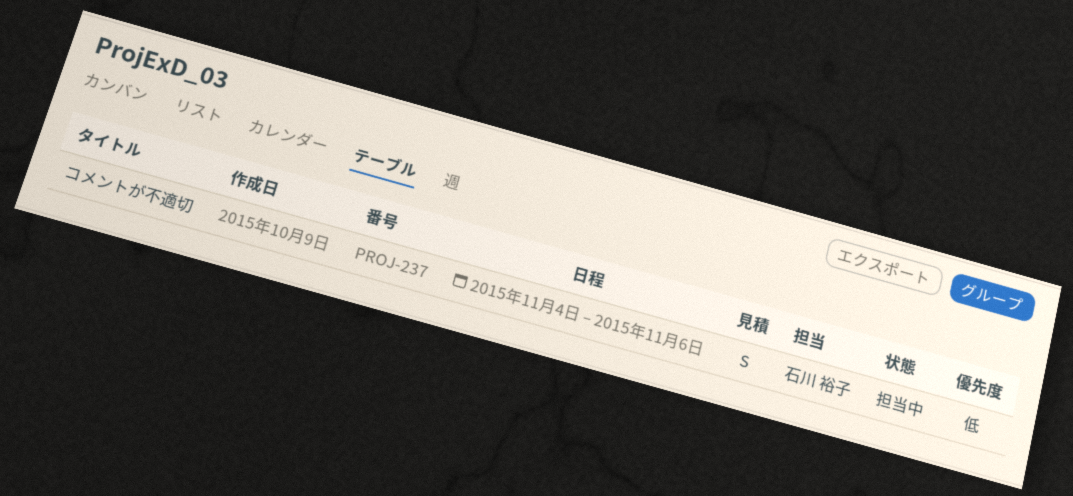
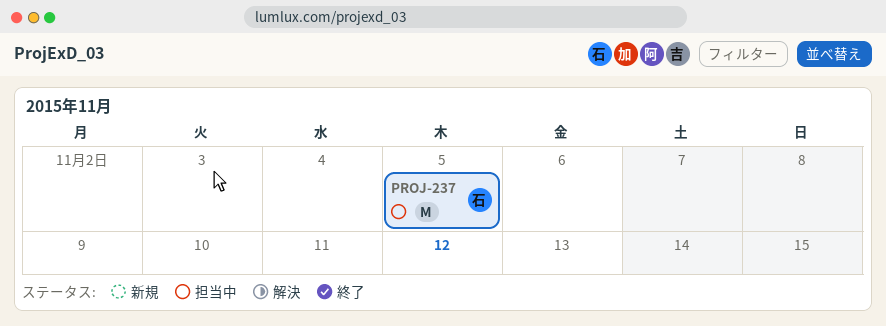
PROJ-237, estimate: S -> M
PROJ-237, due: Nov 6 -> Nov 5

